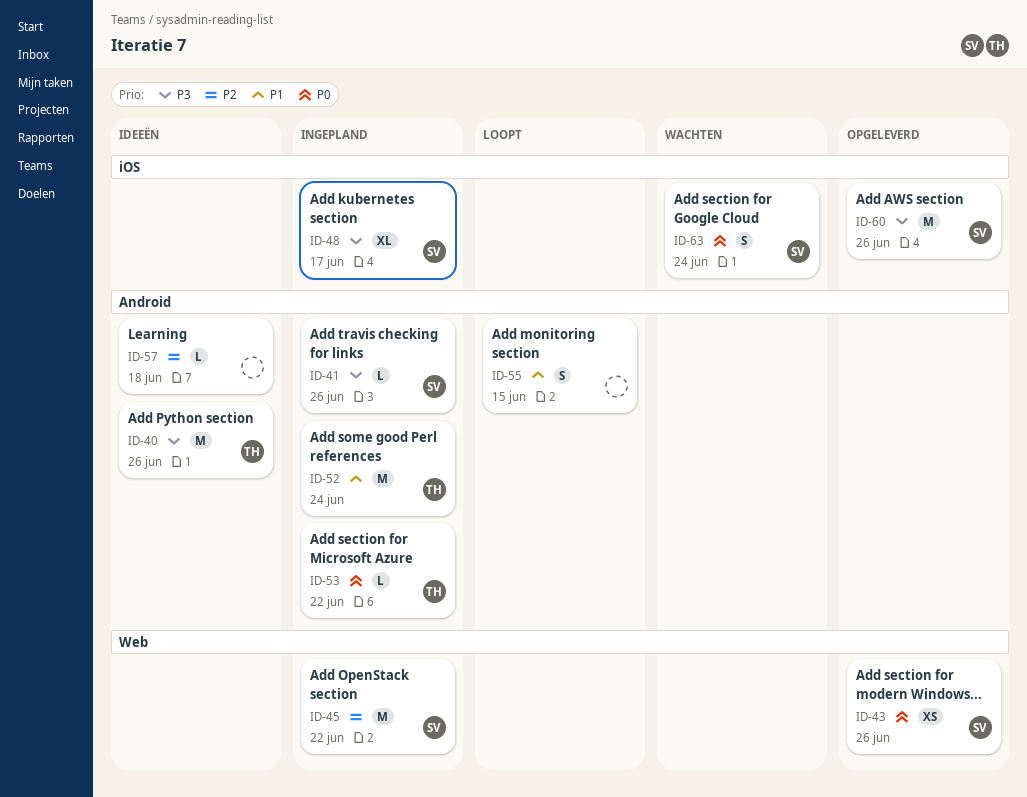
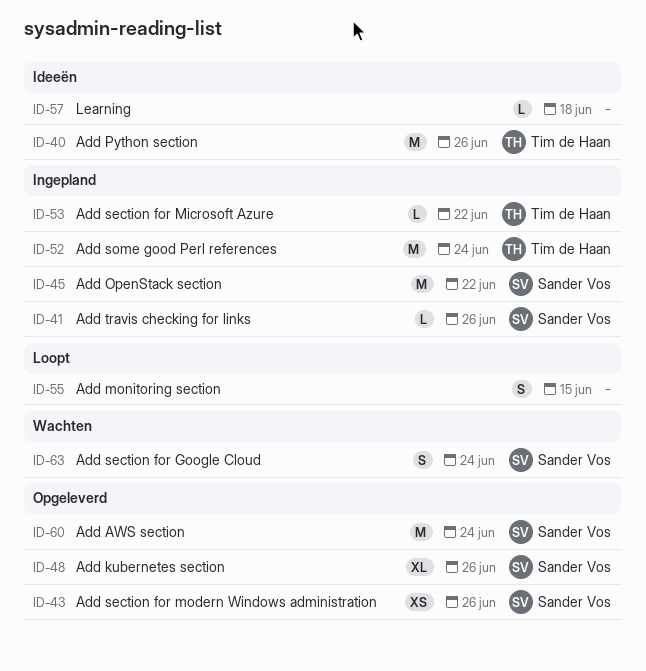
ID-48, status: Ingepland -> Opgeleverd
ID-48, due: Jun 17 -> Jun 26
ID-60, due: Jun 26 -> Jun 24

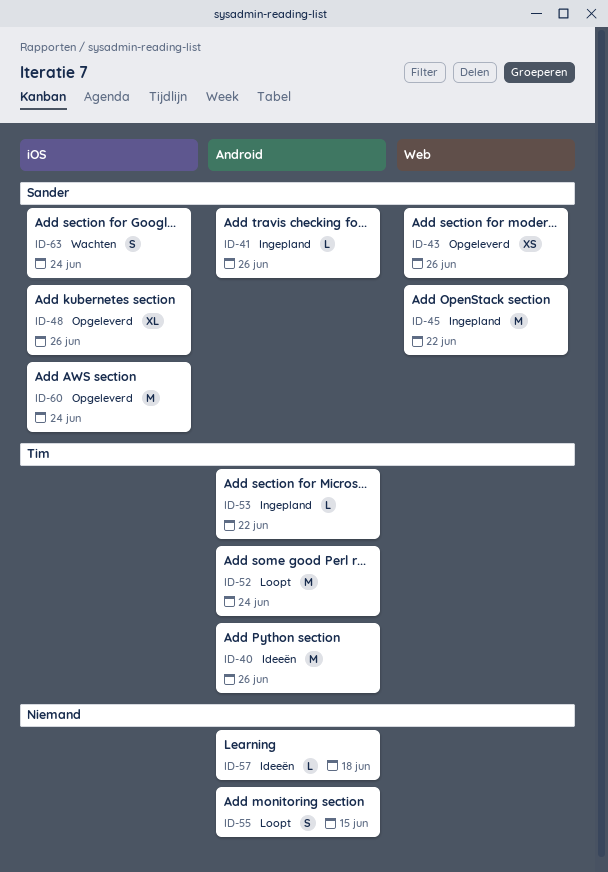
ID-52, status: Ingepland -> Loopt

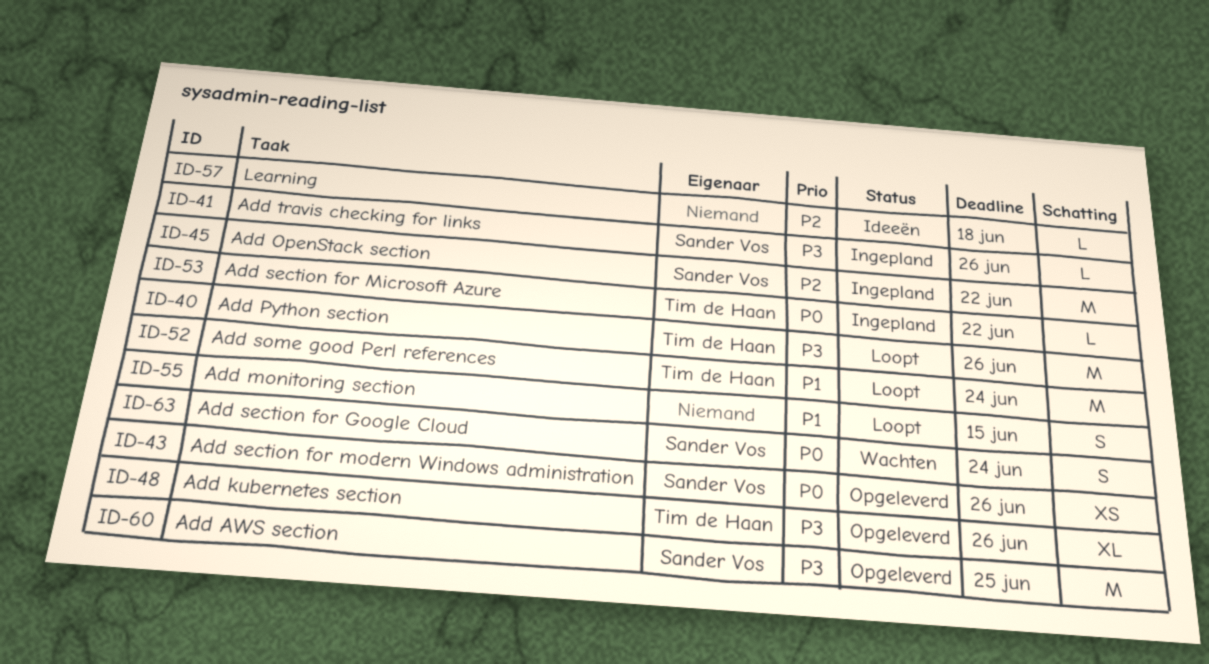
ID-40, status: Ideeën -> Loopt
ID-48, owner: Sander Vos -> Tim de Haan
ID-60, due: Jun 24 -> Jun 25

